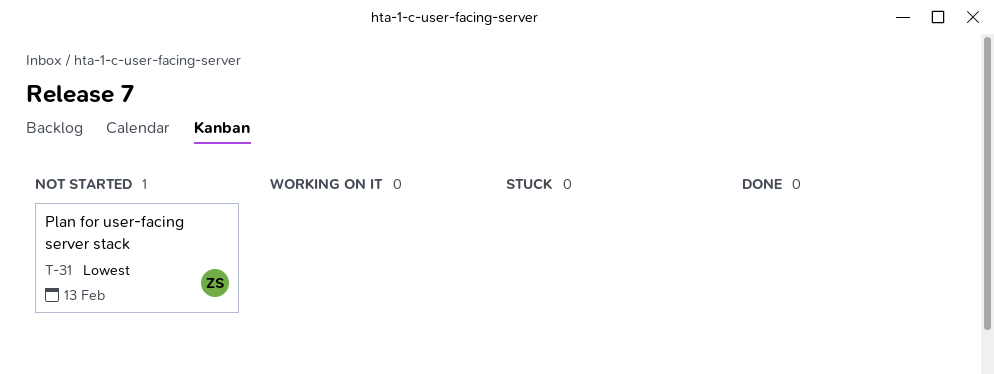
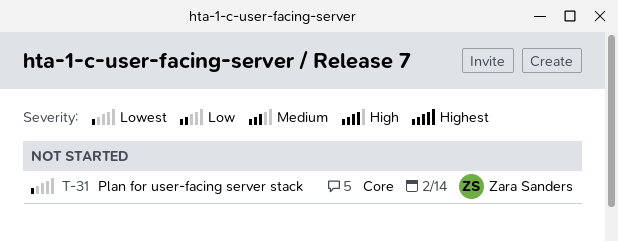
T-31, due: Feb 13 -> Feb 14

